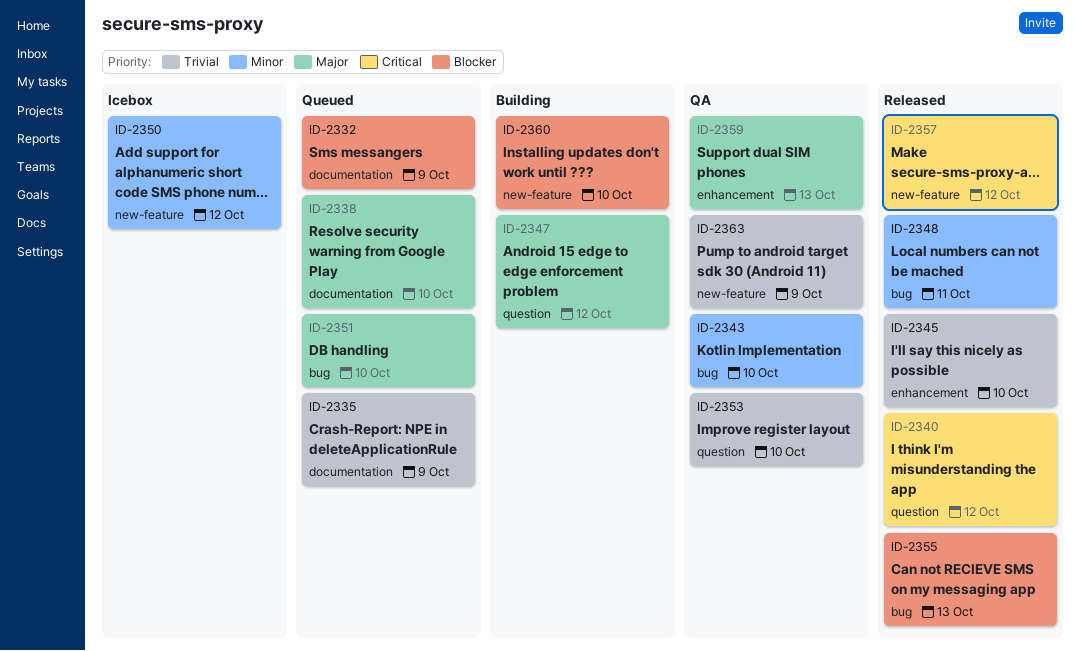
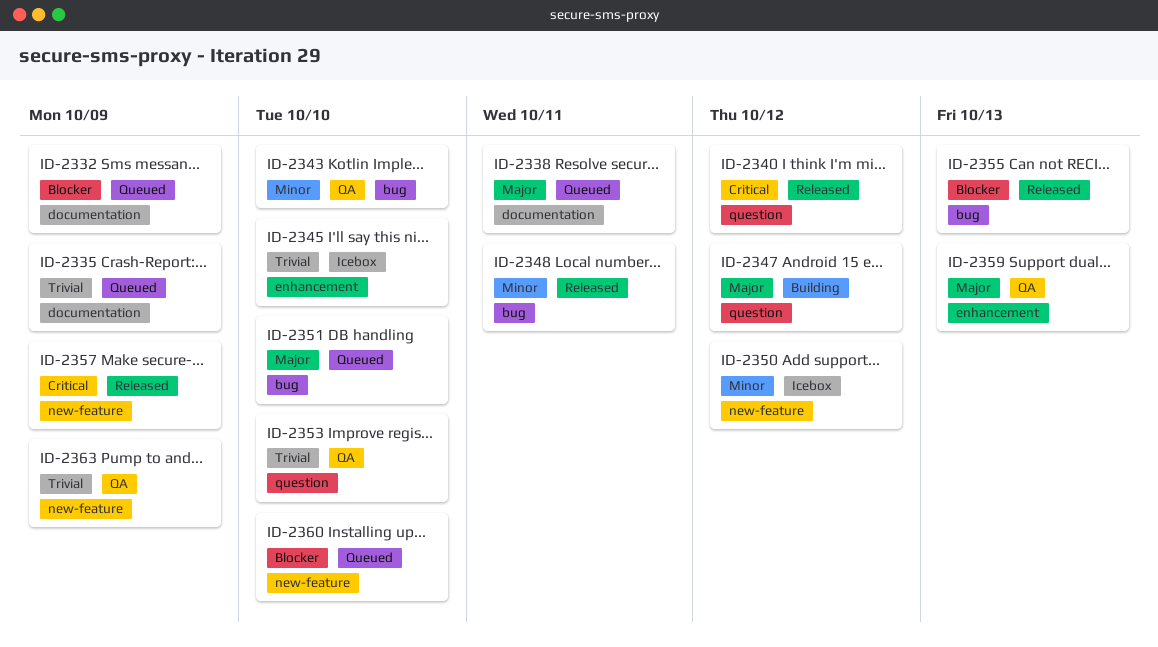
ID-2338, due: Oct 10 -> Oct 11
ID-2345, status: Released -> Icebox
ID-2357, due: Oct 12 -> Oct 9
ID-2360, status: Building -> Queued

